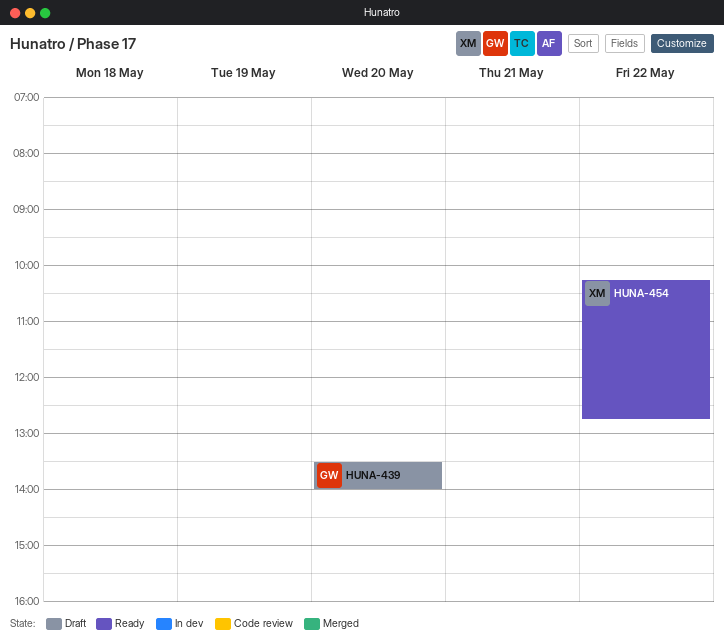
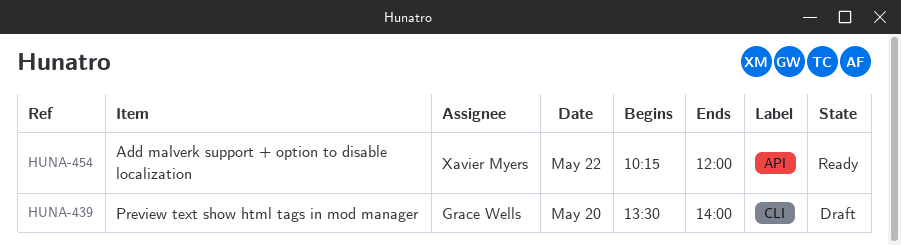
HUNA-454, ends: 12:45 -> 12:00

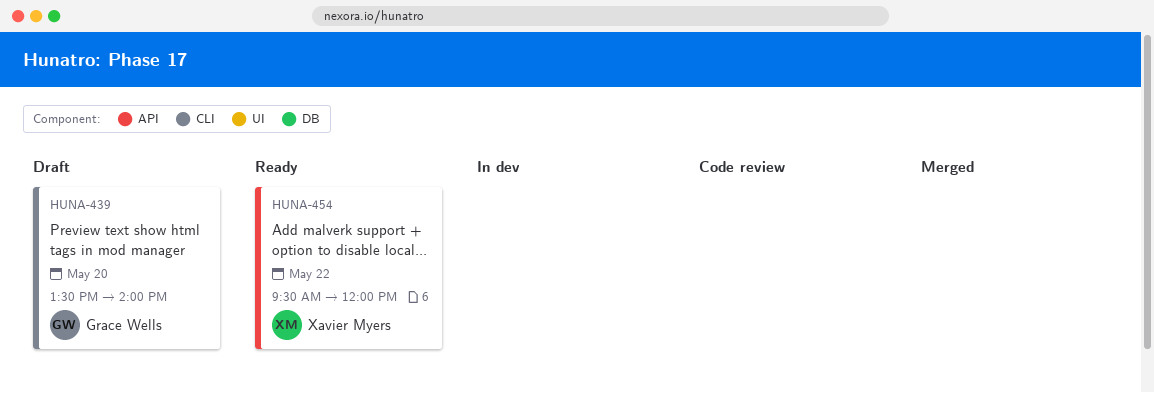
HUNA-454, begins: 10:15 -> 09:30

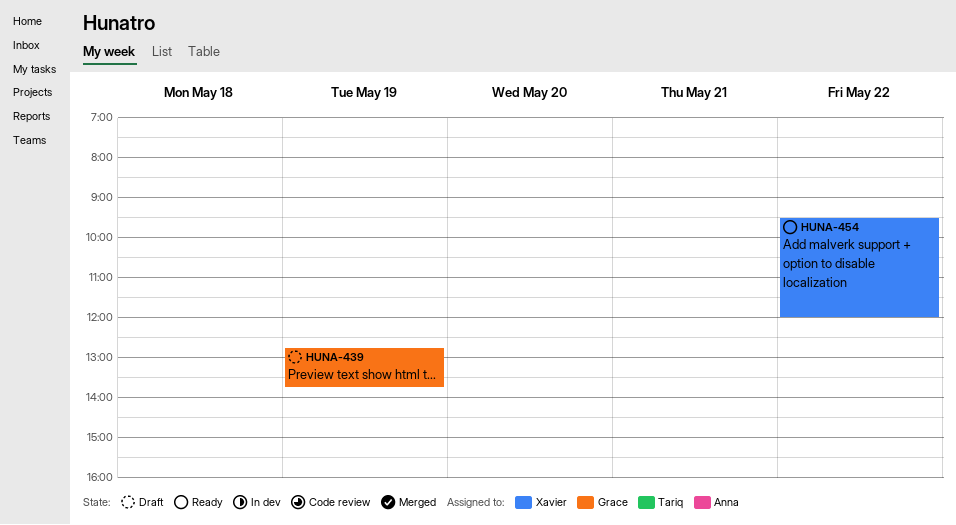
HUNA-439, day: May 20 -> May 19
HUNA-439, begins: 13:30 -> 12:45
HUNA-439, ends: 14:00 -> 13:45

